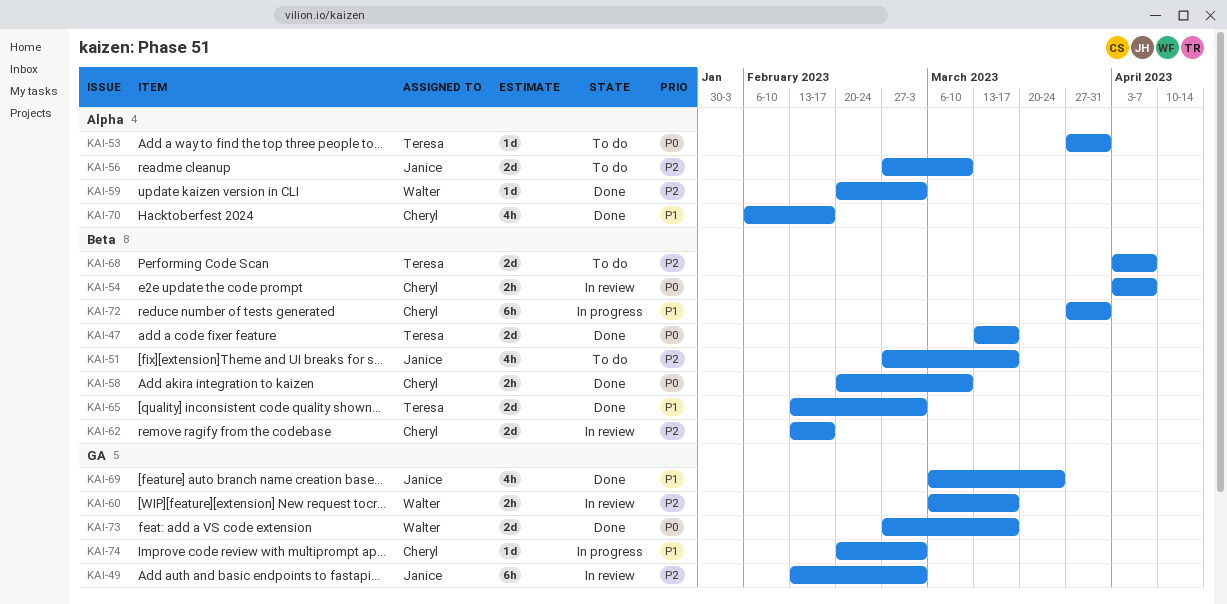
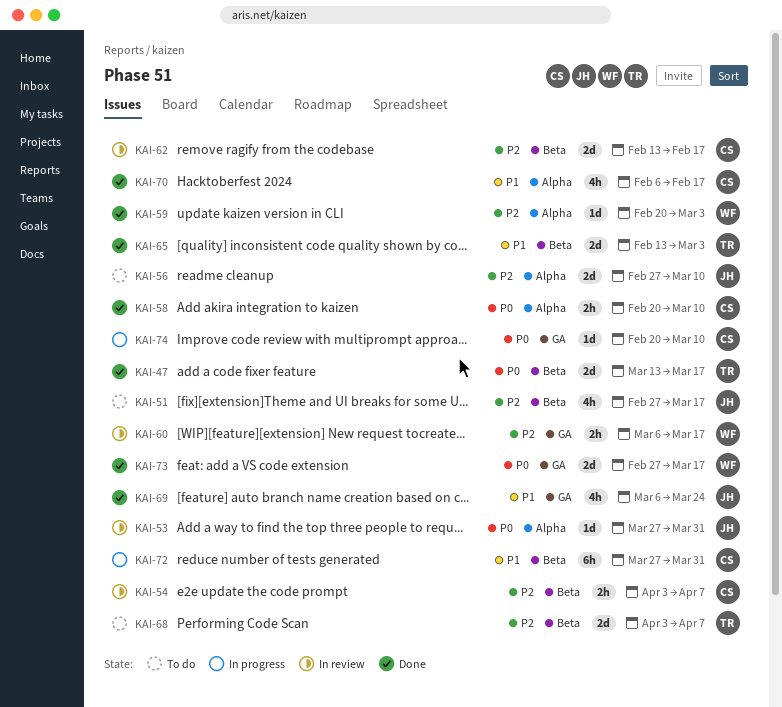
KAI-49: present -> none
KAI-53, status: To do -> In review
KAI-53, owner: Teresa -> Janice
KAI-54, priority: P0 -> P2
KAI-58, label: Beta -> Alpha
KAI-74, priority: P1 -> P0
KAI-74, due: Mar 3 -> Mar 10

